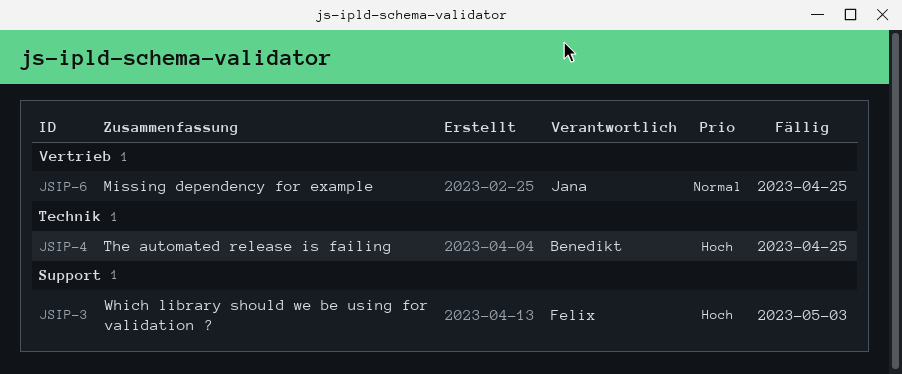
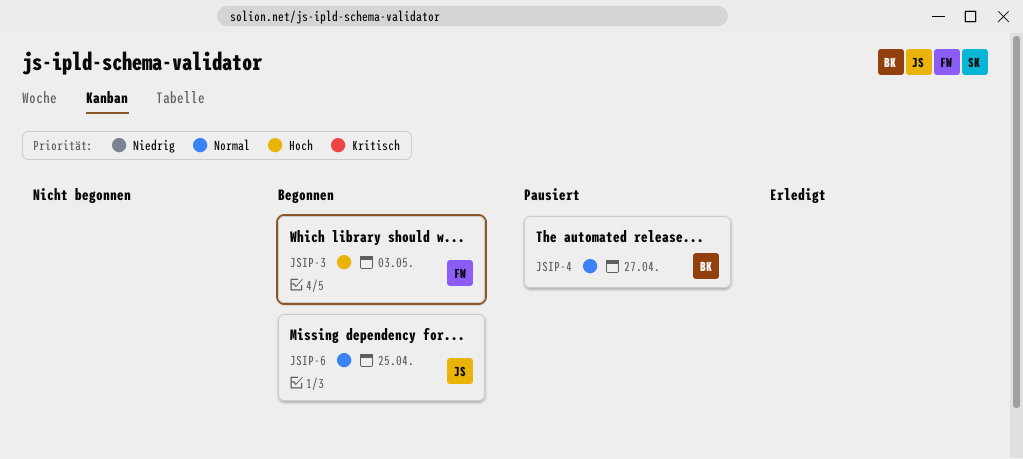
JSIP-4, priority: Hoch -> Normal
JSIP-4, due: Apr 25 -> Apr 27

